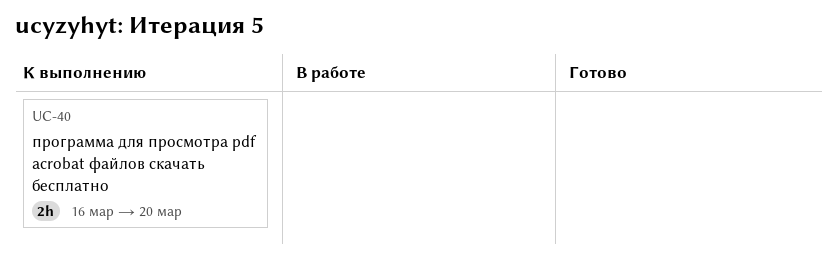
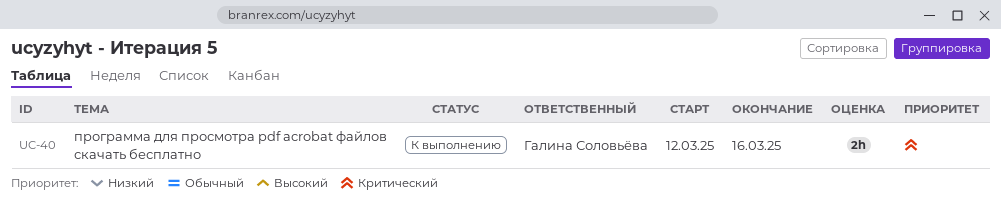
UC-40, start: Mar 16 -> Mar 12
UC-40, due: Mar 20 -> Mar 16

